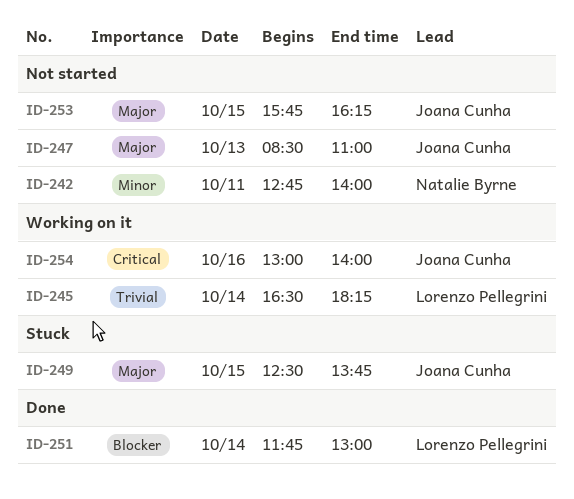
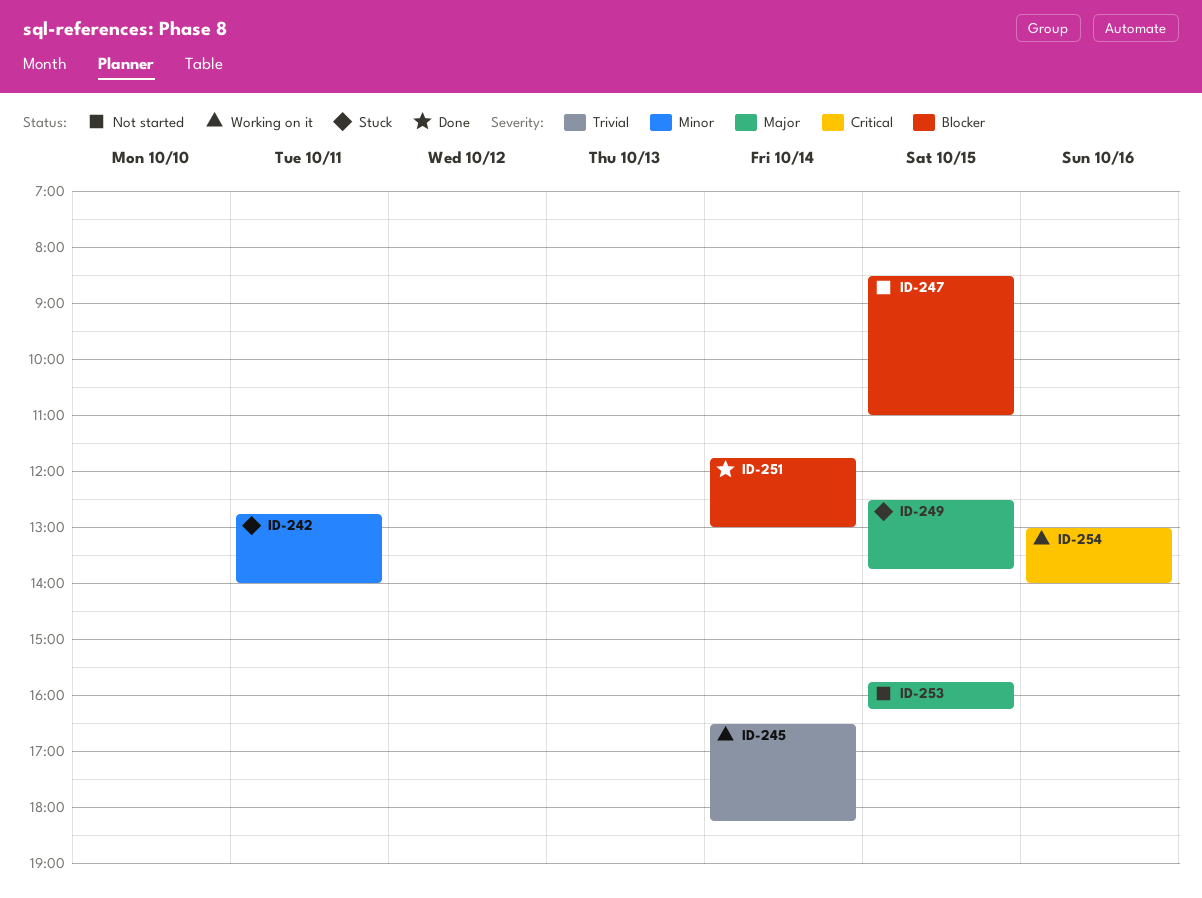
ID-242, status: Not started -> Stuck
ID-247, priority: Major -> Blocker
ID-247, day: Oct 13 -> Oct 15

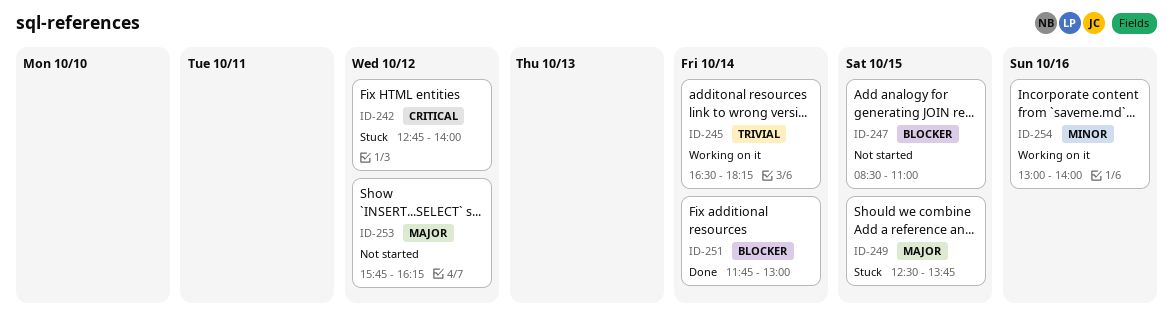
ID-242, priority: Minor -> Critical
ID-242, day: Oct 11 -> Oct 12
ID-253, day: Oct 15 -> Oct 12
ID-254, priority: Critical -> Minor

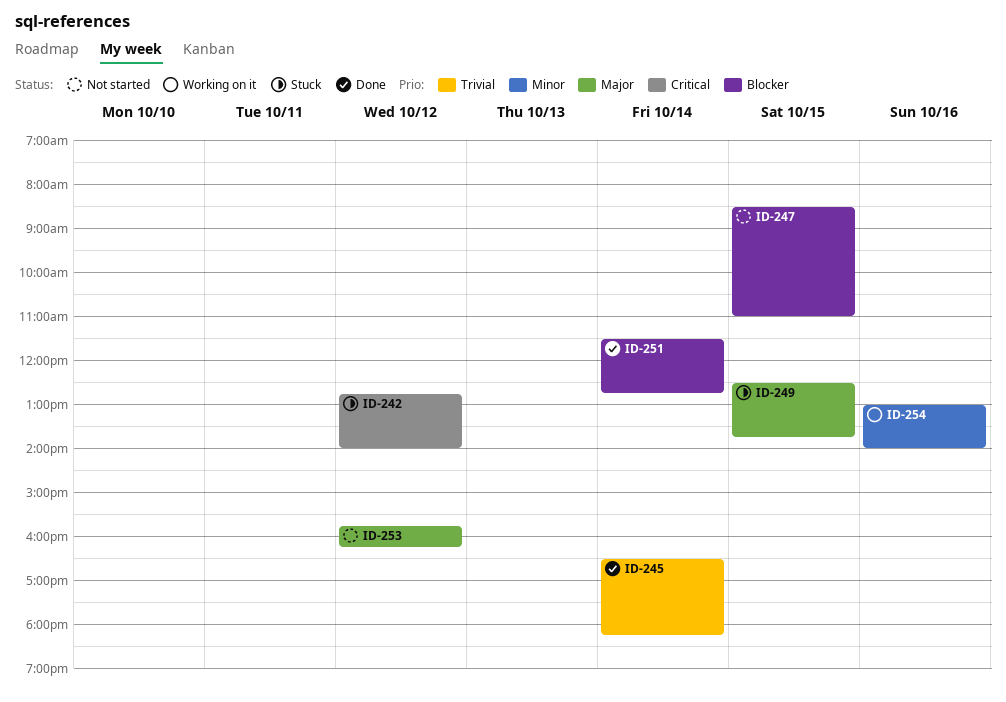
ID-245, status: Working on it -> Done
ID-251, begins: 11:45 -> 11:30
ID-251, ends: 13:00 -> 12:45

